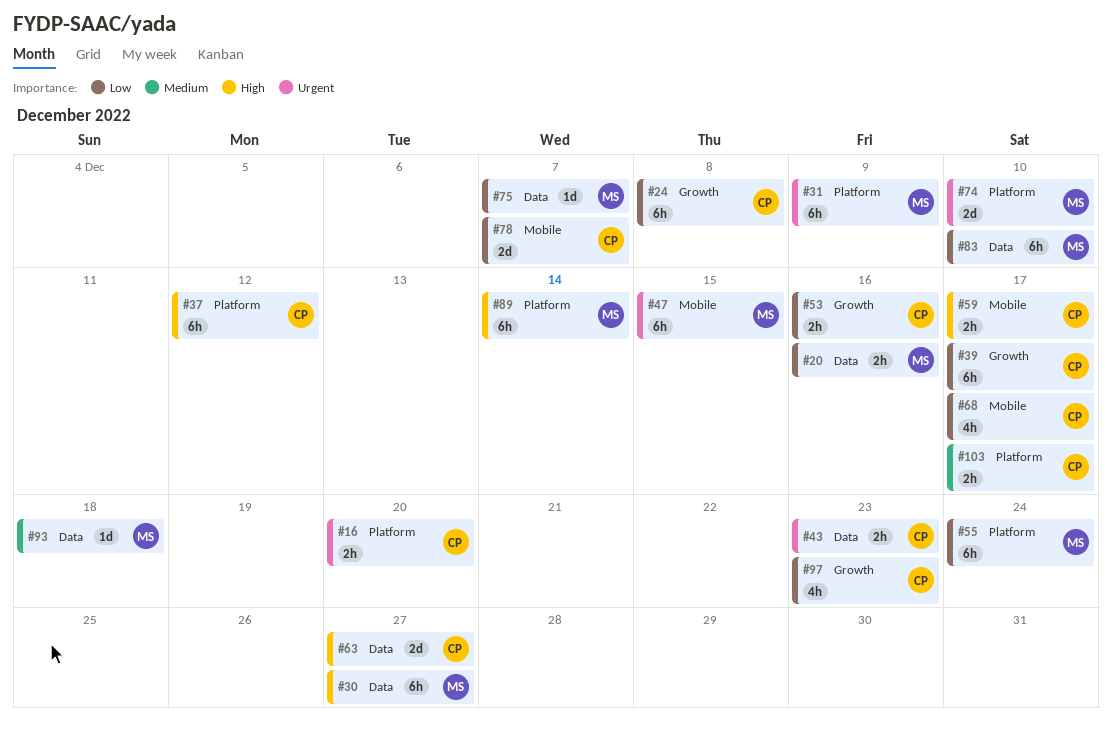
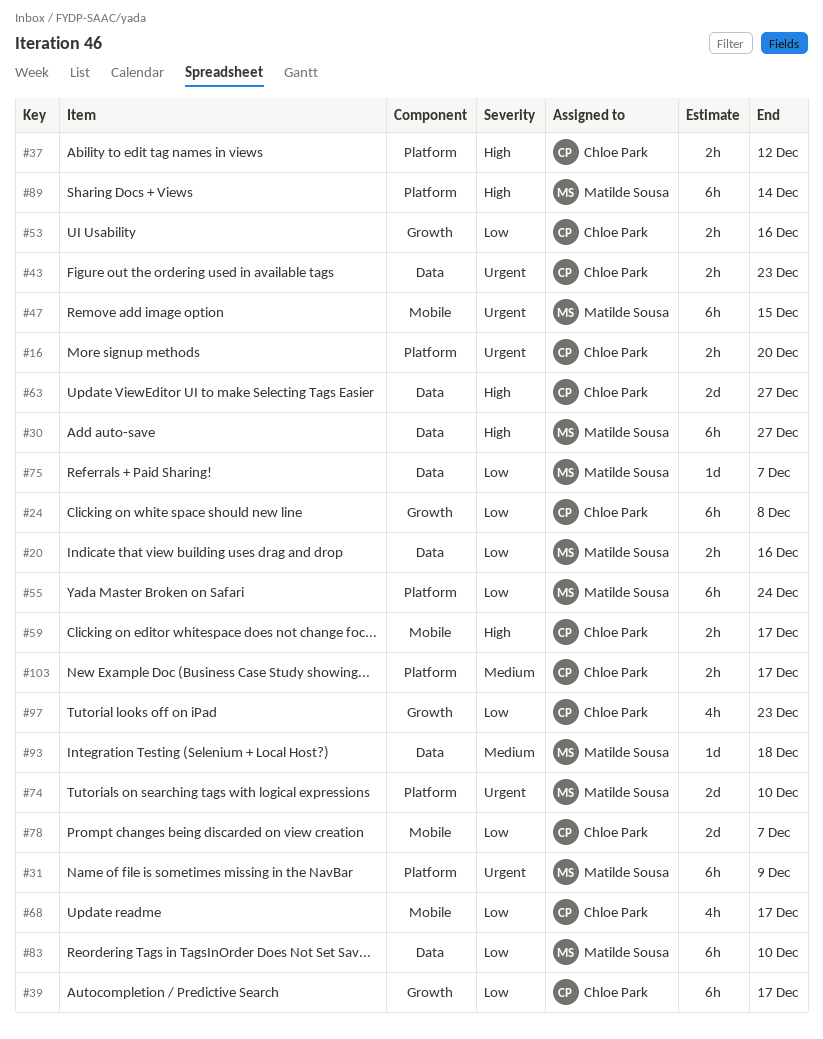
#37, estimate: 6h -> 2h

